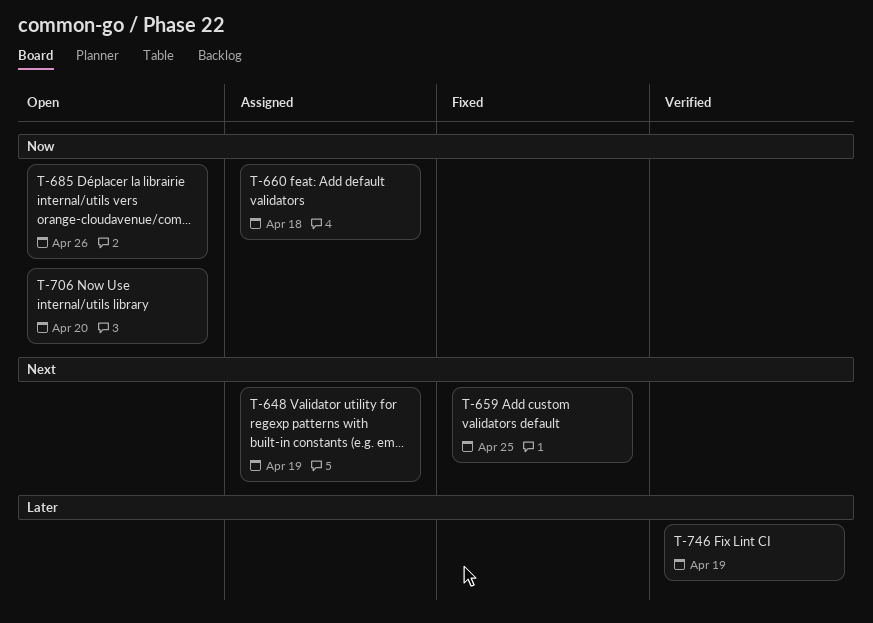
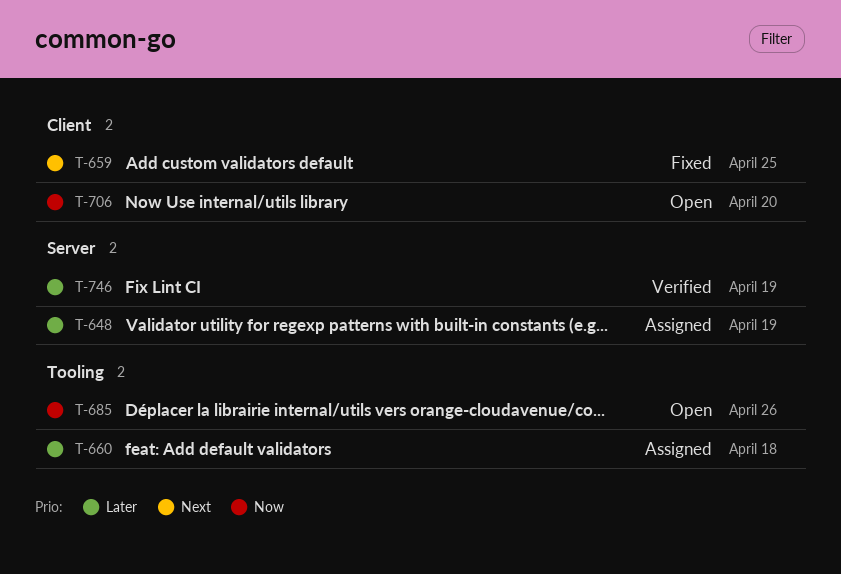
T-648, priority: Next -> Later
T-660, priority: Now -> Later

